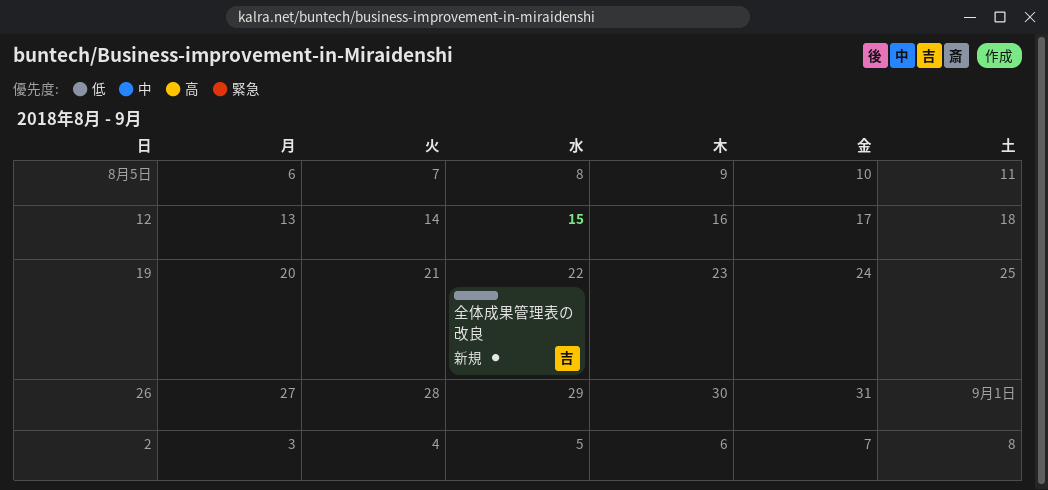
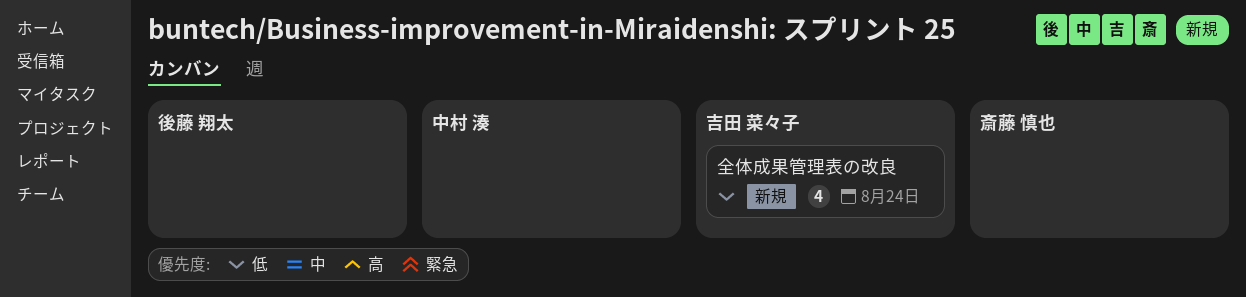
全体成果管理表の改良, estimate: 1 -> 4
全体成果管理表の改良, due: Aug 22 -> Aug 24

